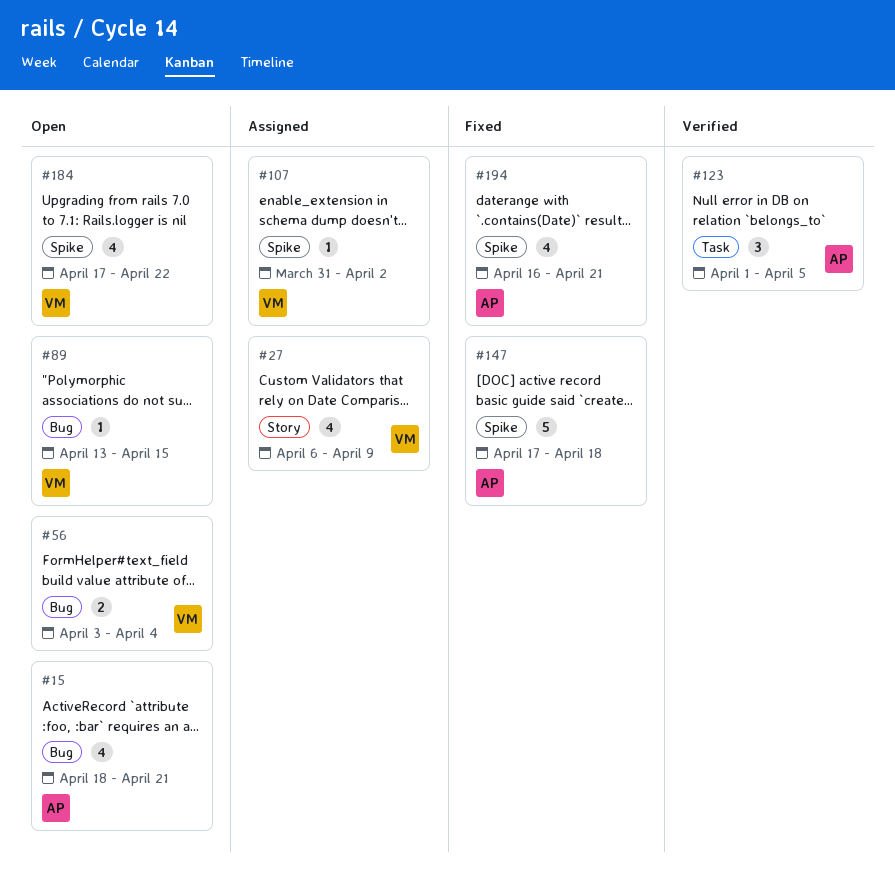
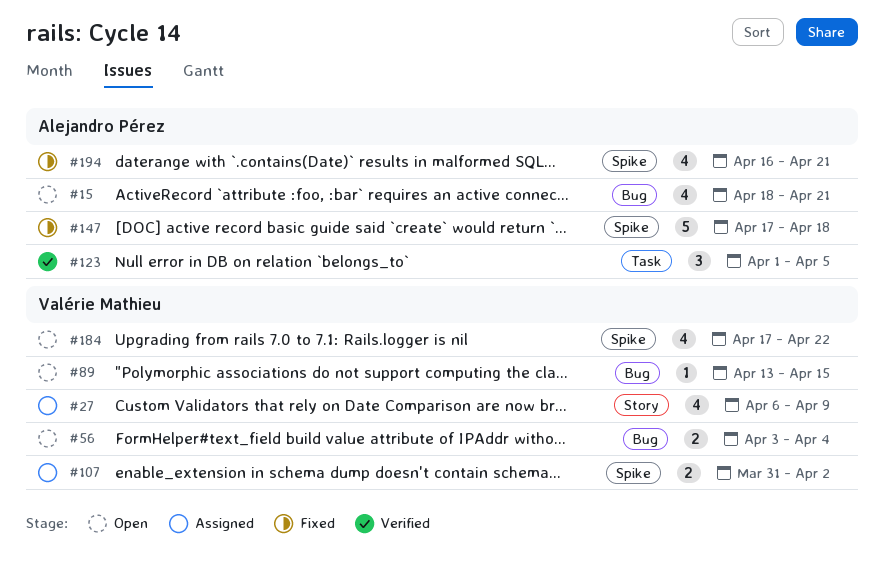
#107, estimate: 1 -> 2

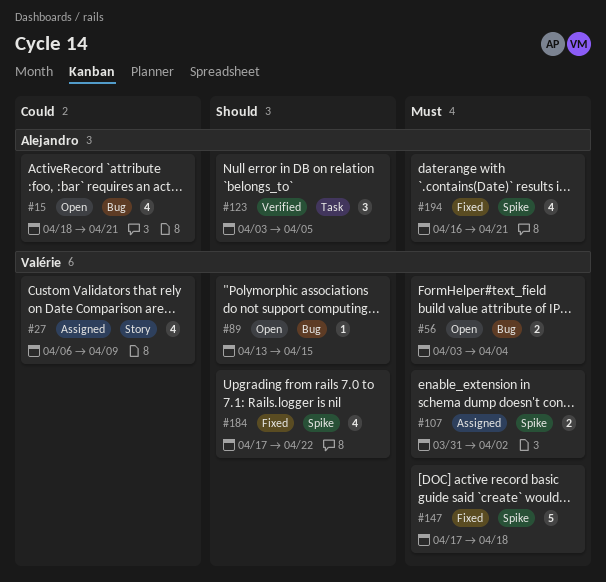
#123, start: Apr 1 -> Apr 3
#147, owner: Alejandro Pérez -> Valérie Mathieu
#184, status: Open -> Fixed

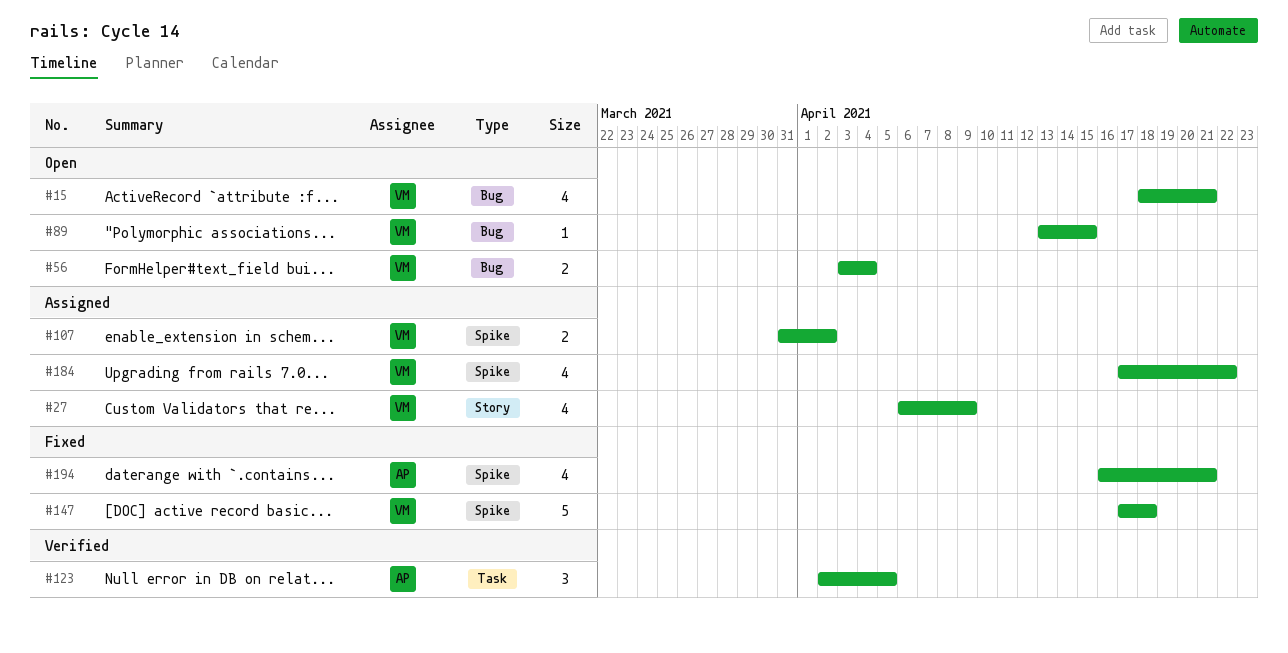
#15, owner: Alejandro -> Valérie
#123, start: Apr 3 -> Apr 2
#184, status: Fixed -> Assigned

